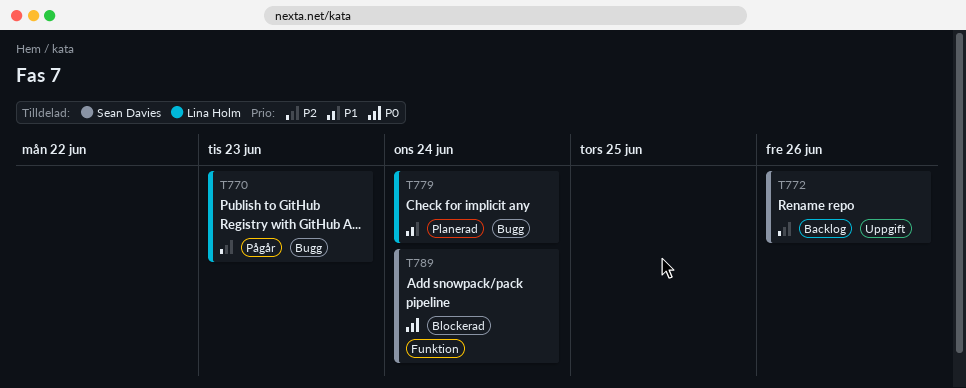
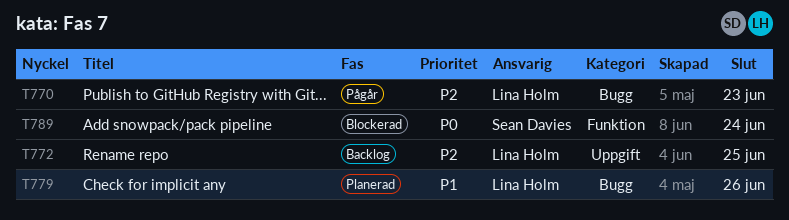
T772, owner: Sean Davies -> Lina Holm
T772, due: Jun 26 -> Jun 25
T779, due: Jun 24 -> Jun 26

